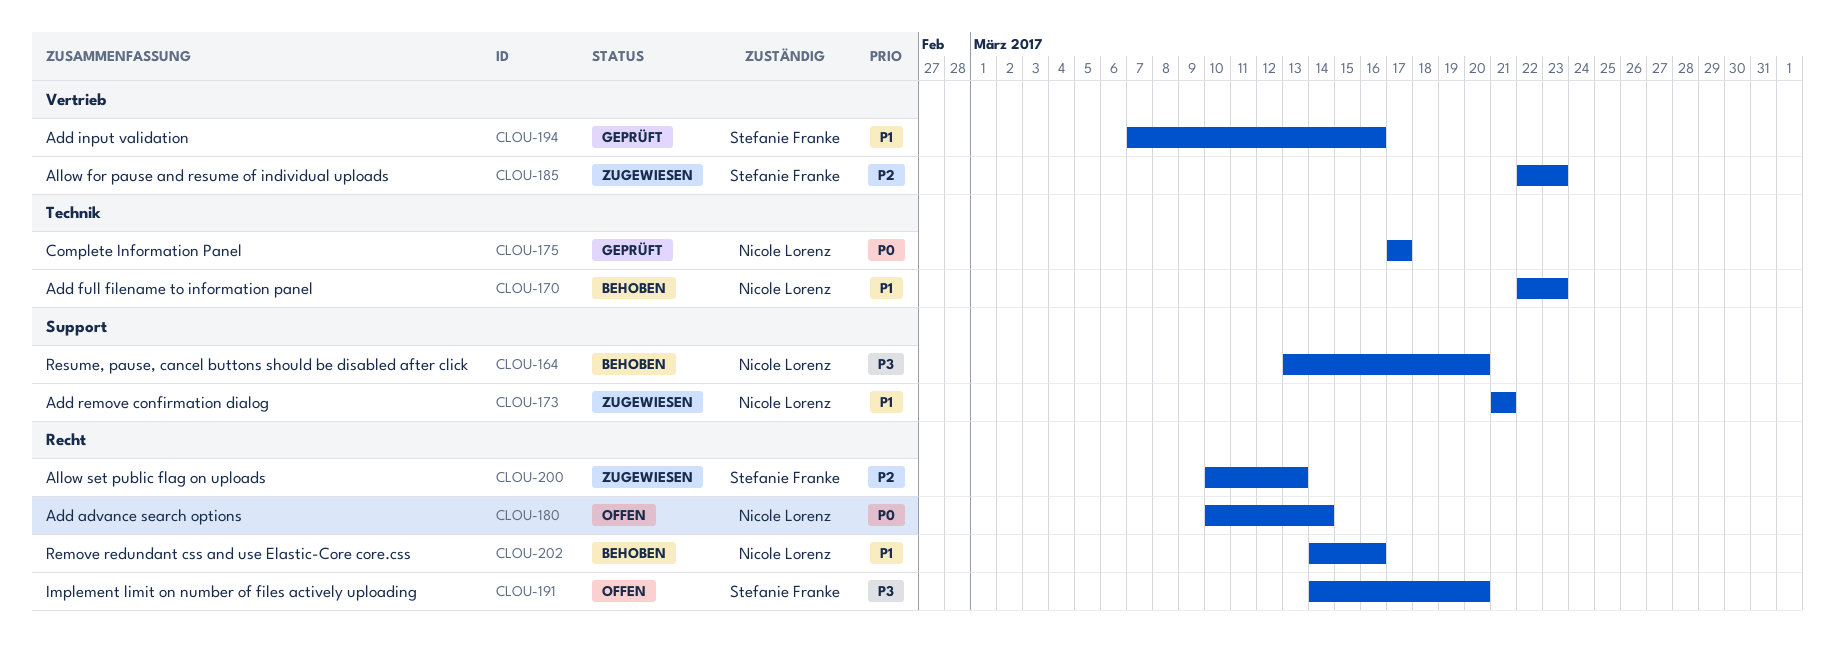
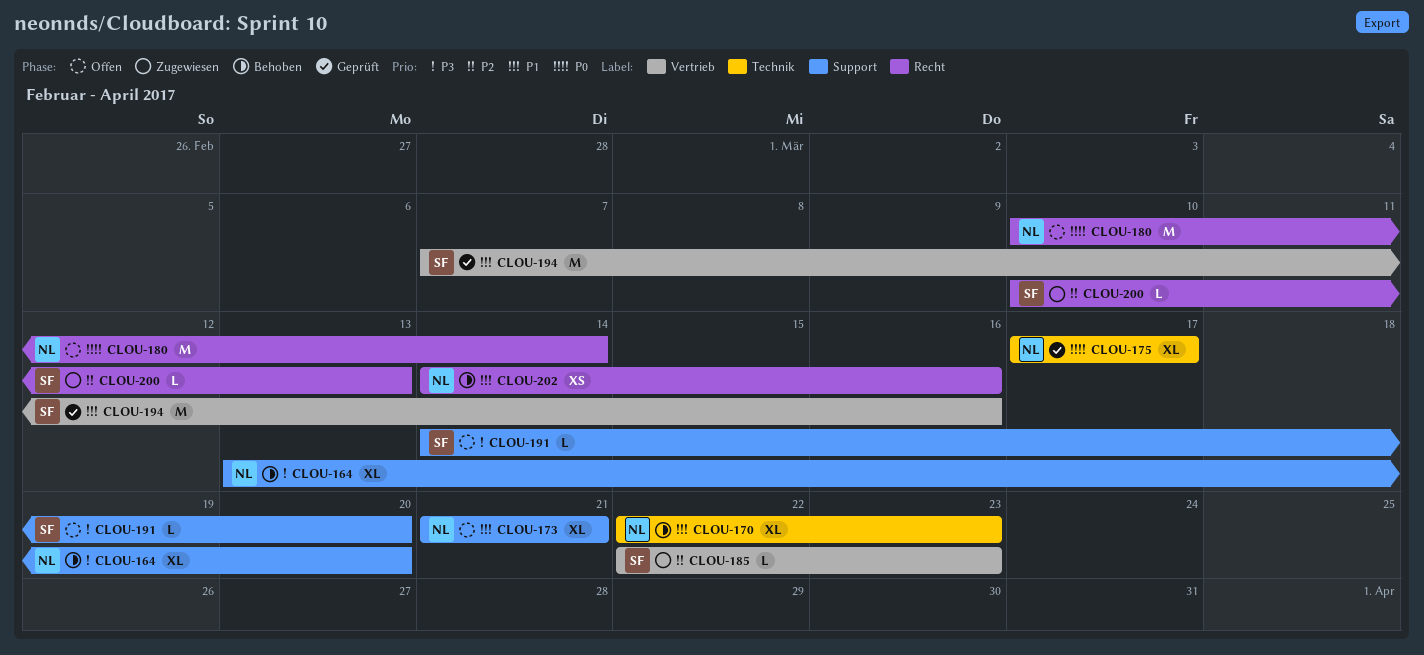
CLOU-173, status: Zugewiesen -> Offen
CLOU-191, label: Recht -> Support

